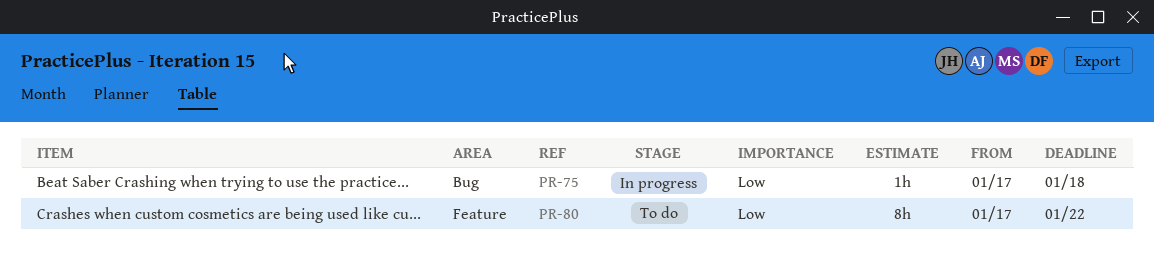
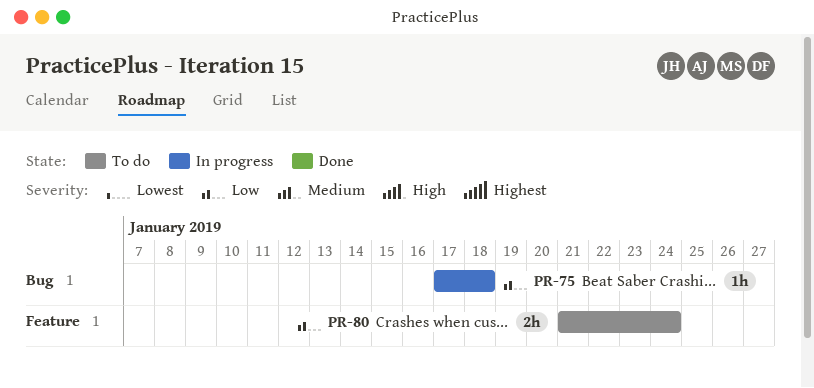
PR-80, estimate: 8h -> 2h
PR-80, start: Jan 17 -> Jan 21
PR-80, due: Jan 22 -> Jan 24

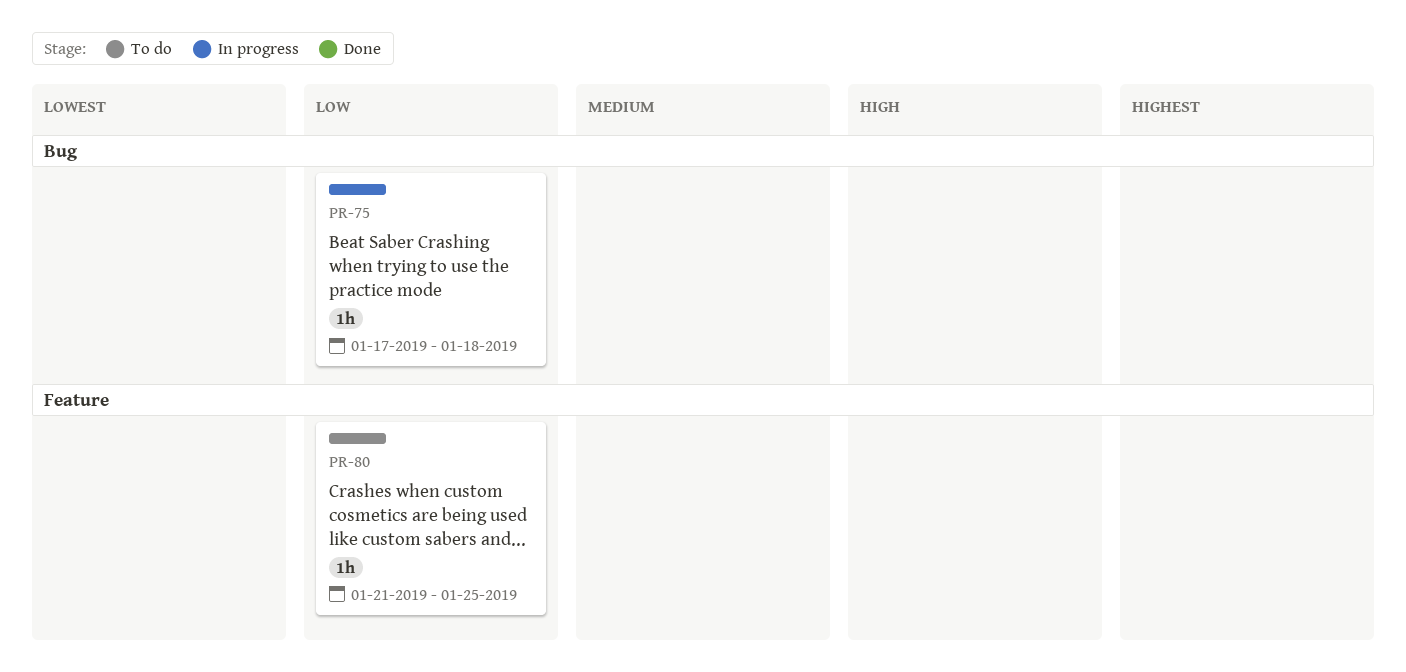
PR-80, estimate: 2h -> 1h
PR-80, due: Jan 24 -> Jan 25

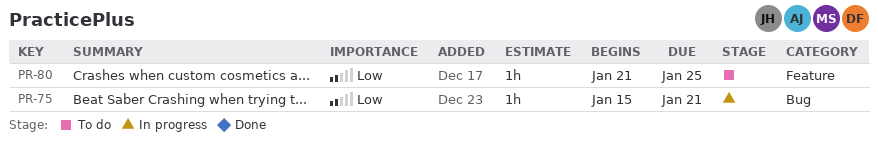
PR-75, start: Jan 17 -> Jan 15
PR-75, due: Jan 18 -> Jan 21

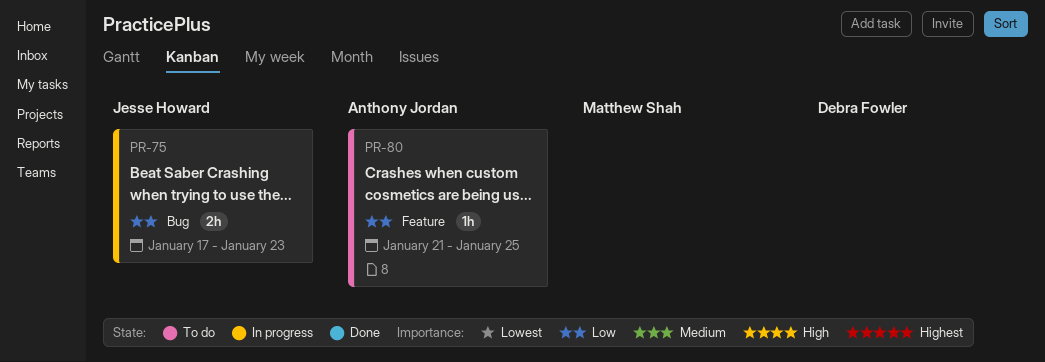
PR-75, estimate: 1h -> 2h
PR-75, start: Jan 15 -> Jan 17
PR-75, due: Jan 21 -> Jan 23

